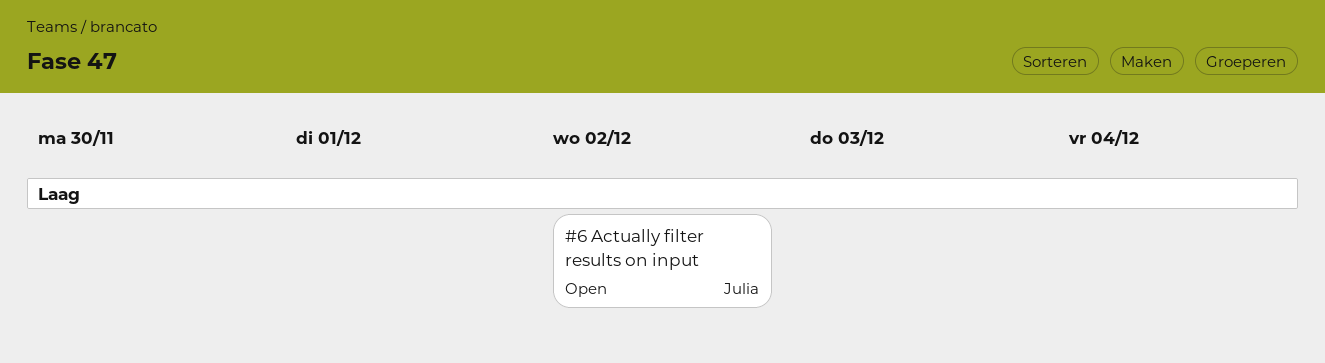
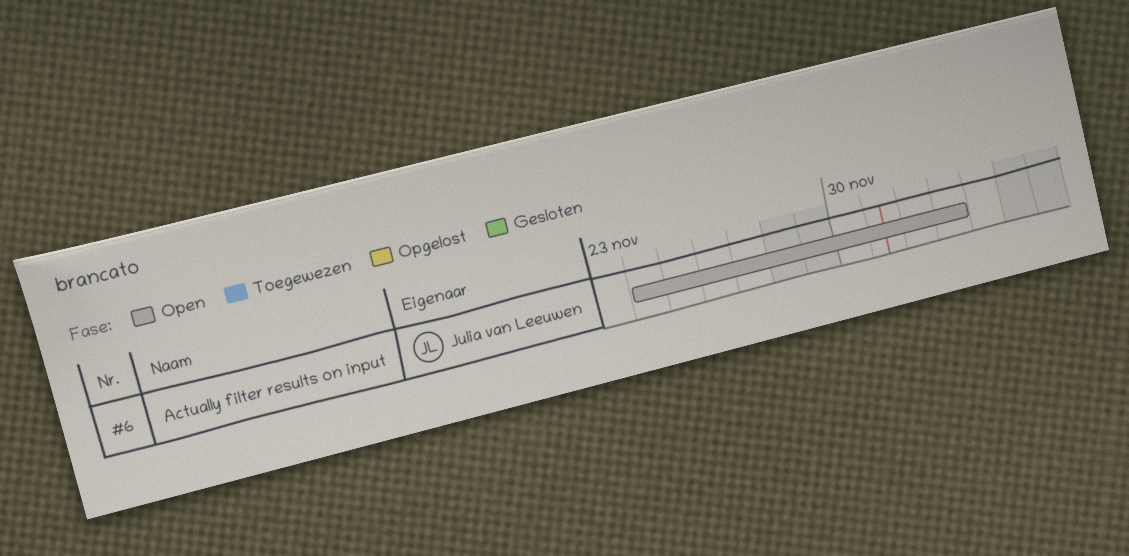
#6, due: Dec 2 -> Dec 3

